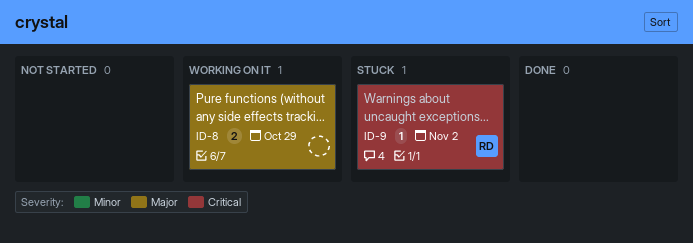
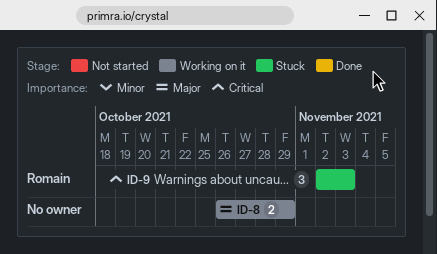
ID-9, estimate: 1 -> 3
ID-9, due: Nov 2 -> Nov 3

